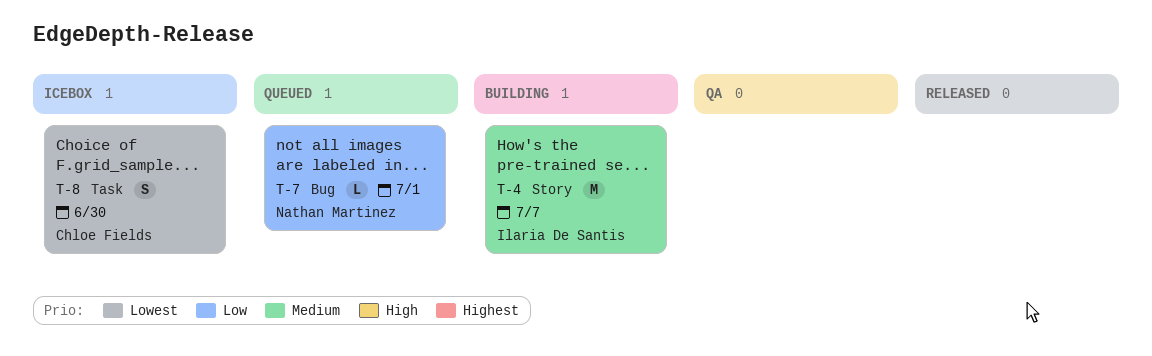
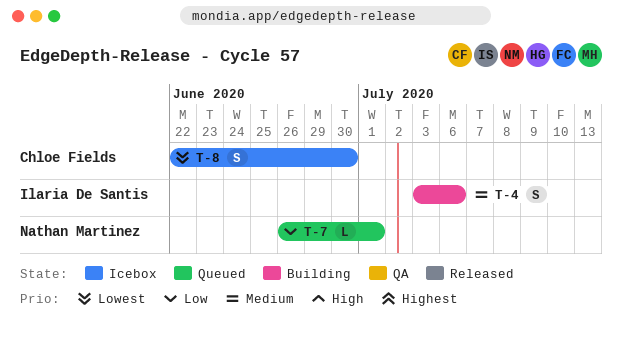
T-4, estimate: M -> S
T-4, due: Jul 7 -> Jul 6

